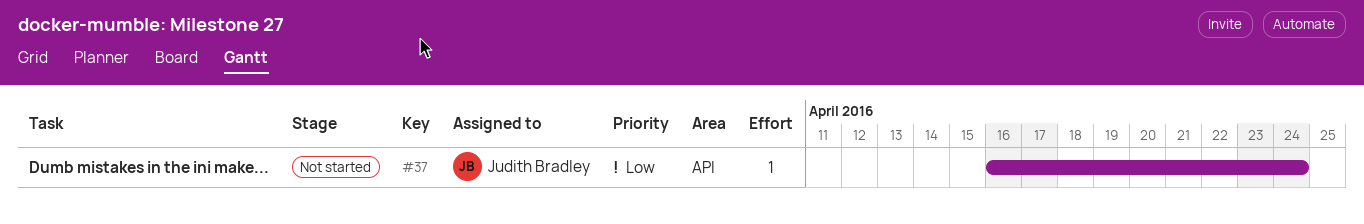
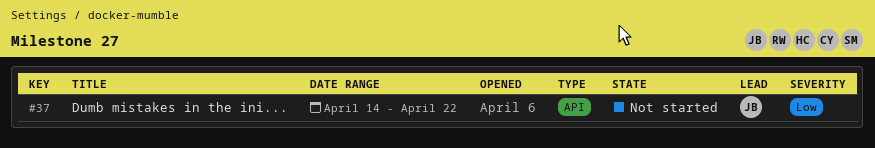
#37, start: Apr 16 -> Apr 14
#37, due: Apr 24 -> Apr 22

